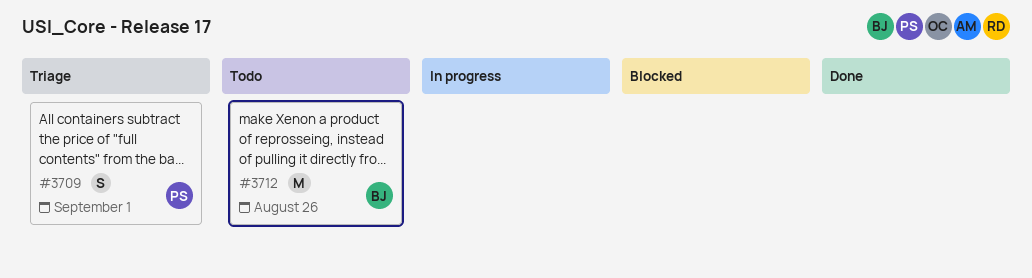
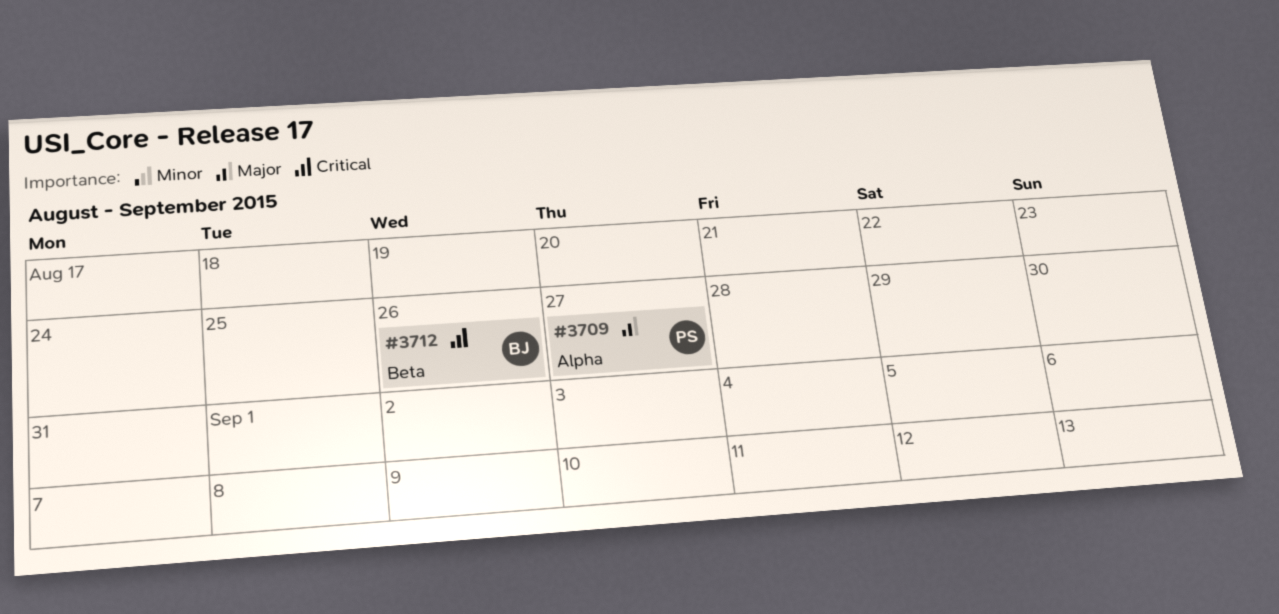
#3709, due: Sep 1 -> Aug 27

